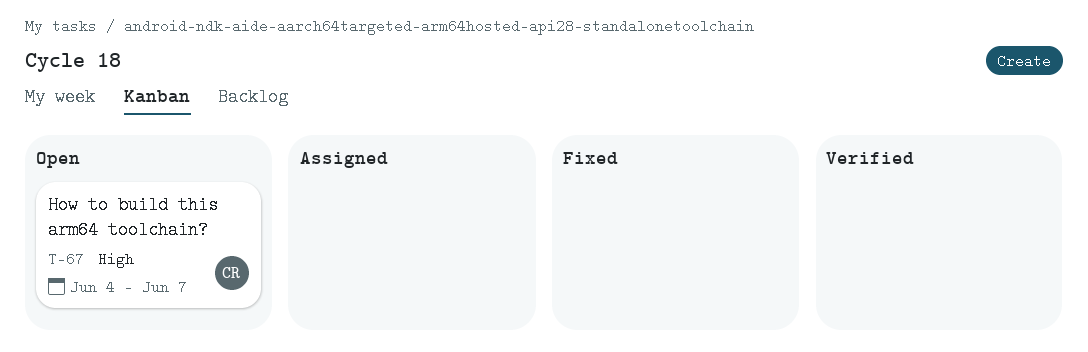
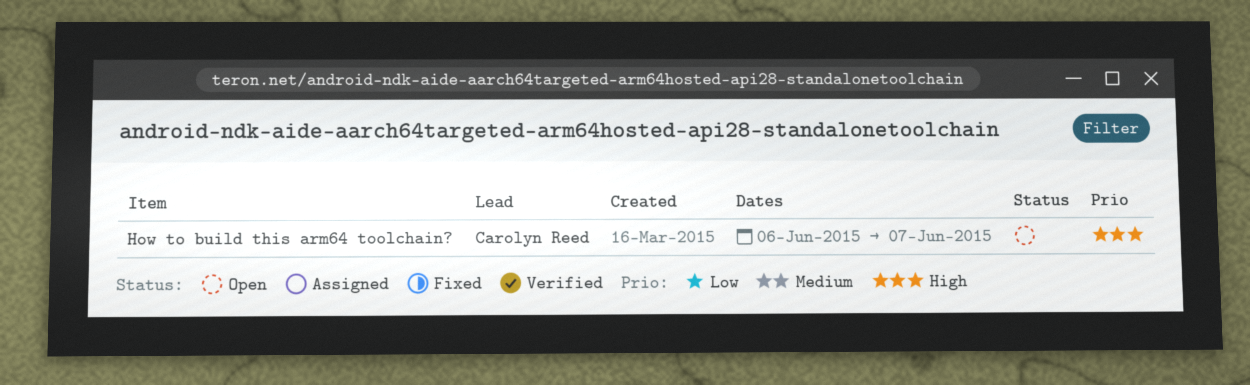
How to build this arm64 toolchain?, start: Jun 4 -> Jun 6

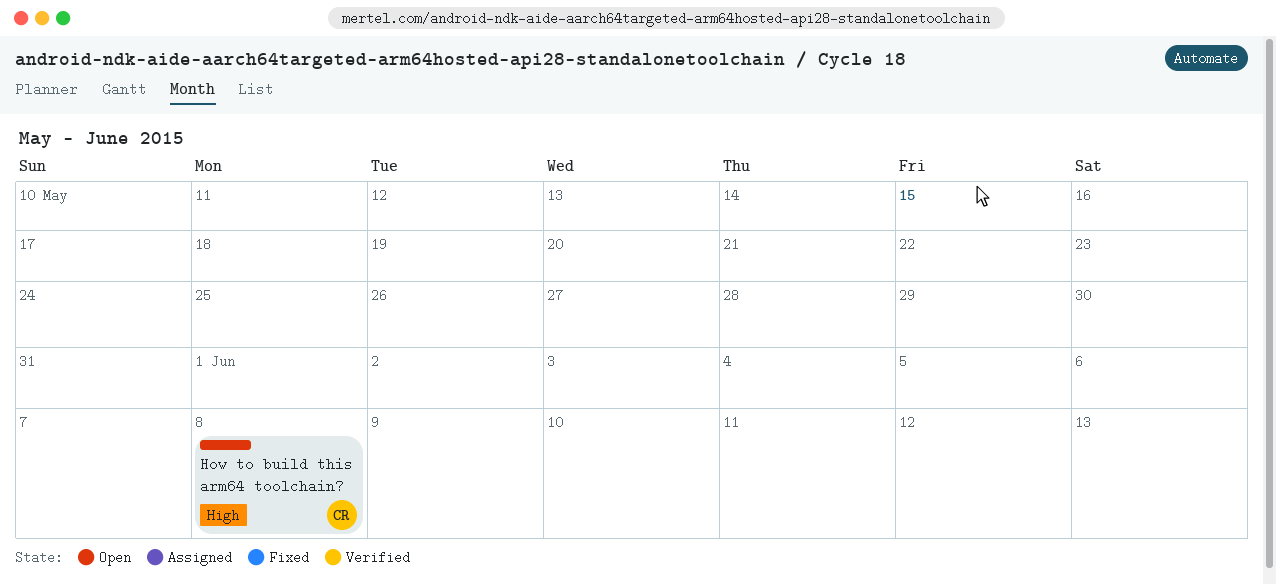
How to build this arm64 toolchain?, due: Jun 7 -> Jun 8

